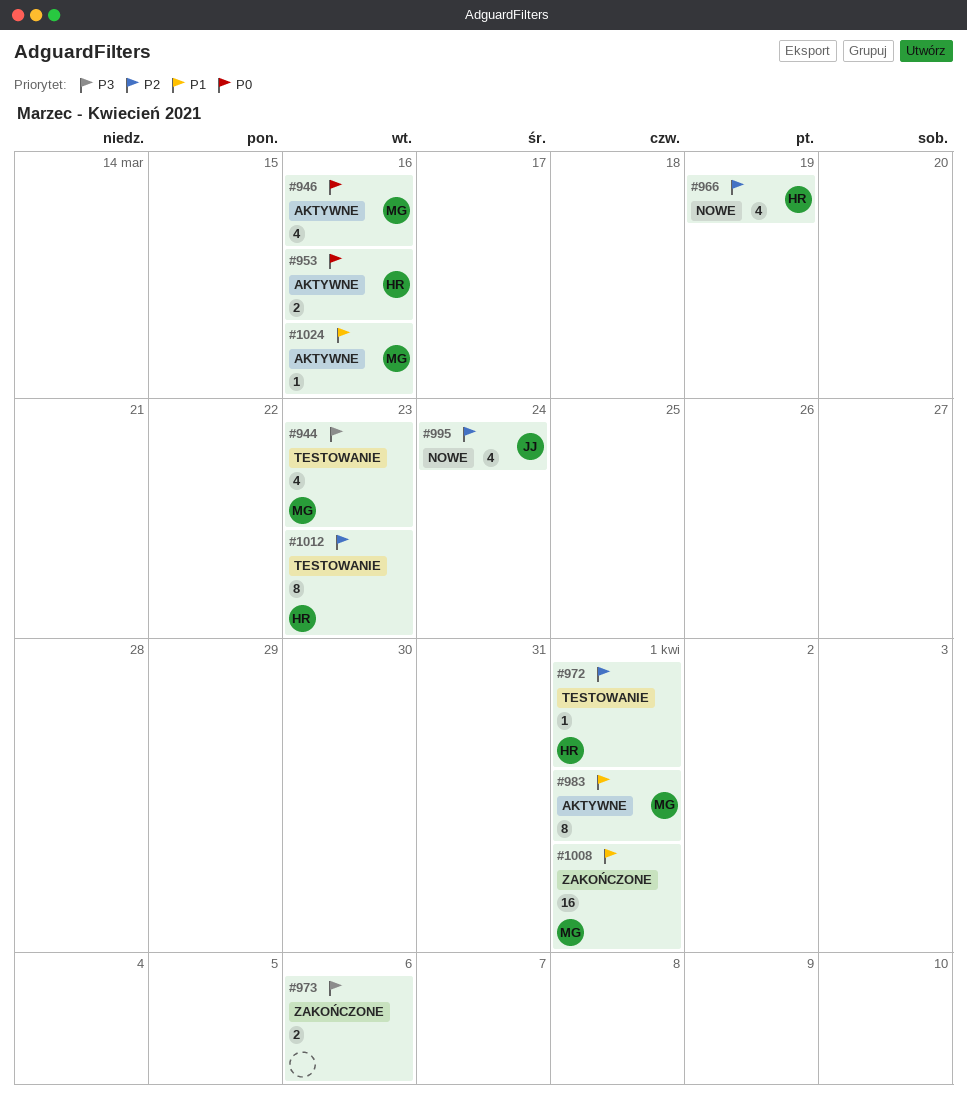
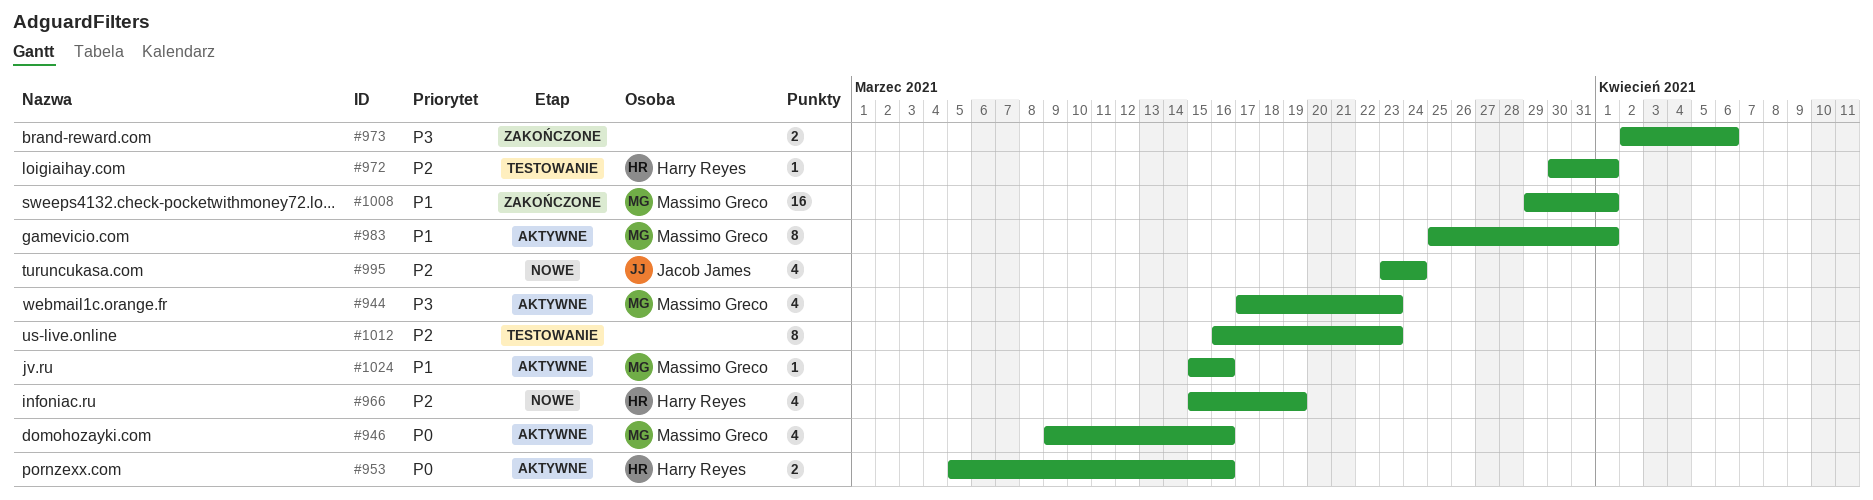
#944, status: Testowanie -> Aktywne
#1012, owner: Harry Reyes -> none

